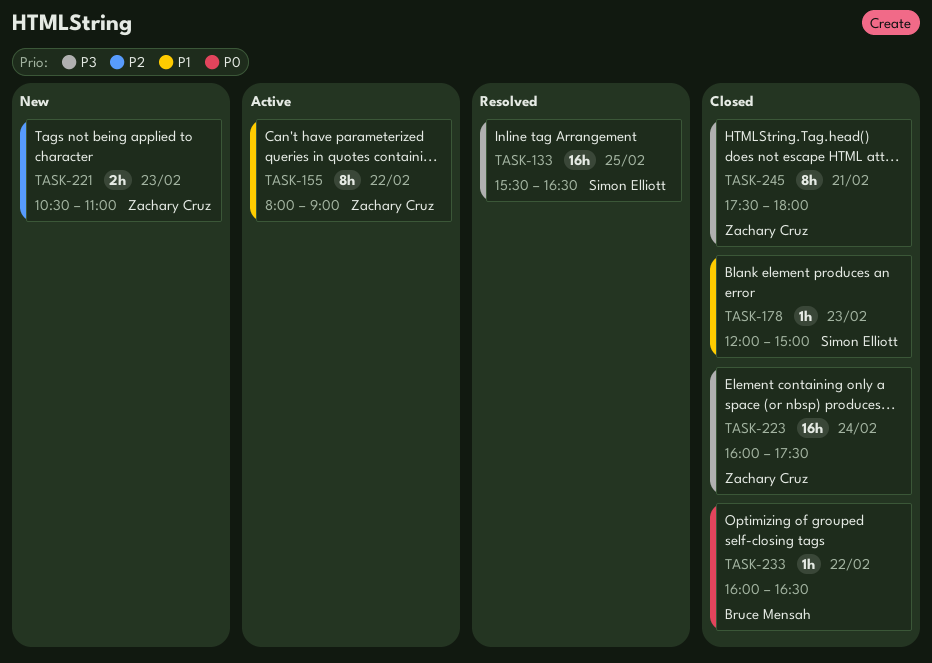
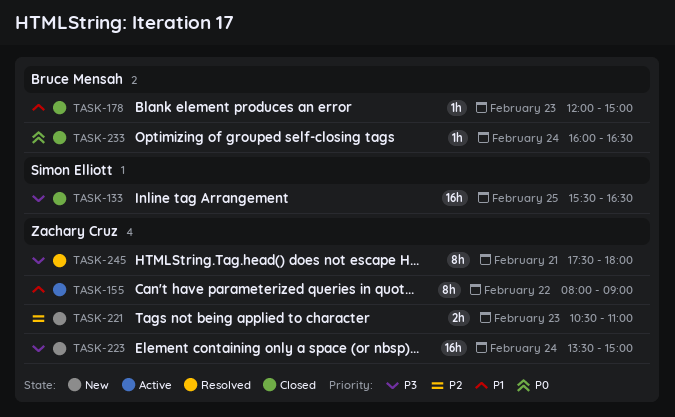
TASK-133, status: Resolved -> Closed
TASK-178, owner: Simon Elliott -> Bruce Mensah
TASK-223, status: Closed -> New
TASK-223, begins: 16:00 -> 13:30
TASK-223, ends: 17:30 -> 15:00
TASK-233, day: Feb 22 -> Feb 24
TASK-245, status: Closed -> Resolved

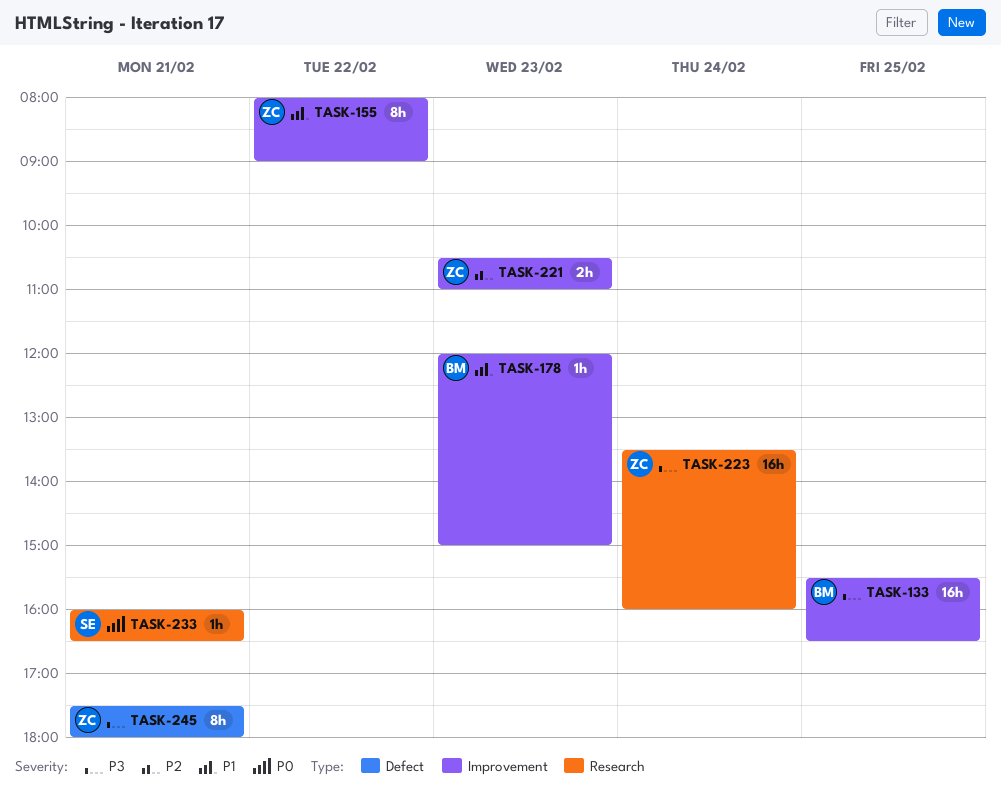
TASK-133, owner: Simon Elliott -> Bruce Mensah
TASK-223, ends: 15:00 -> 16:00
TASK-233, owner: Bruce Mensah -> Simon Elliott
TASK-233, day: Feb 24 -> Feb 21

